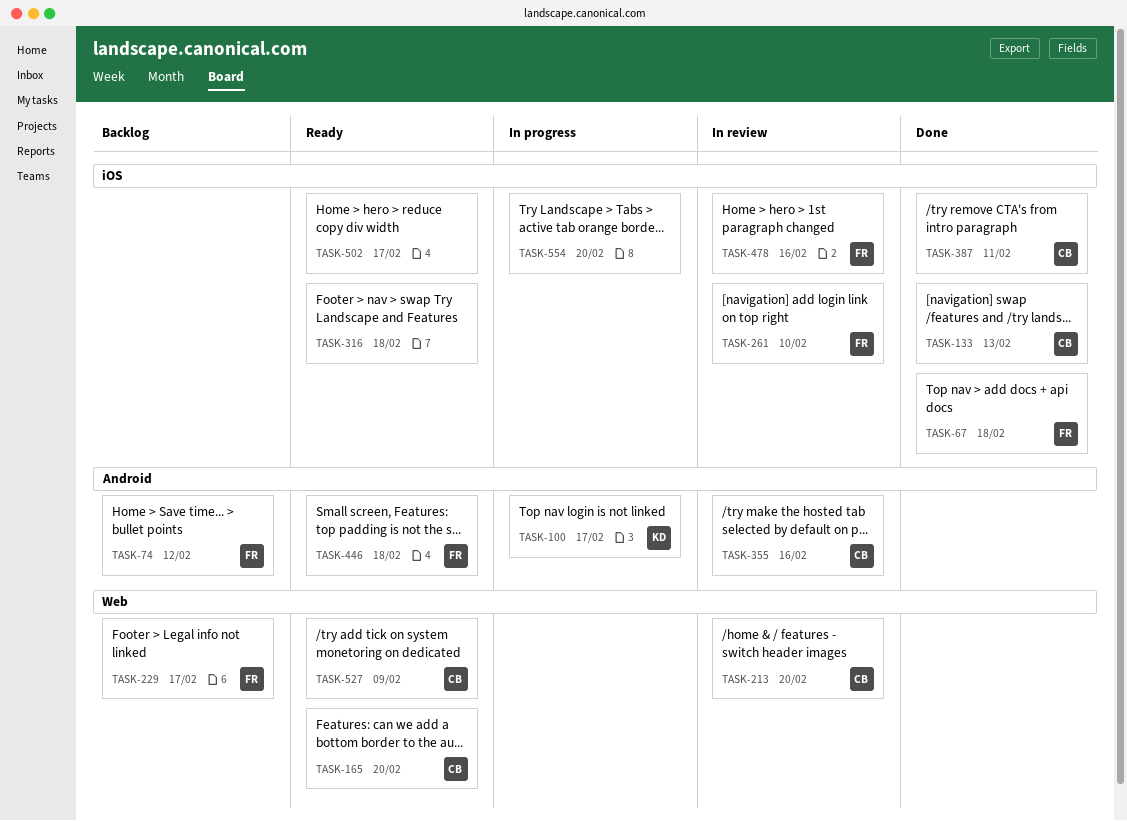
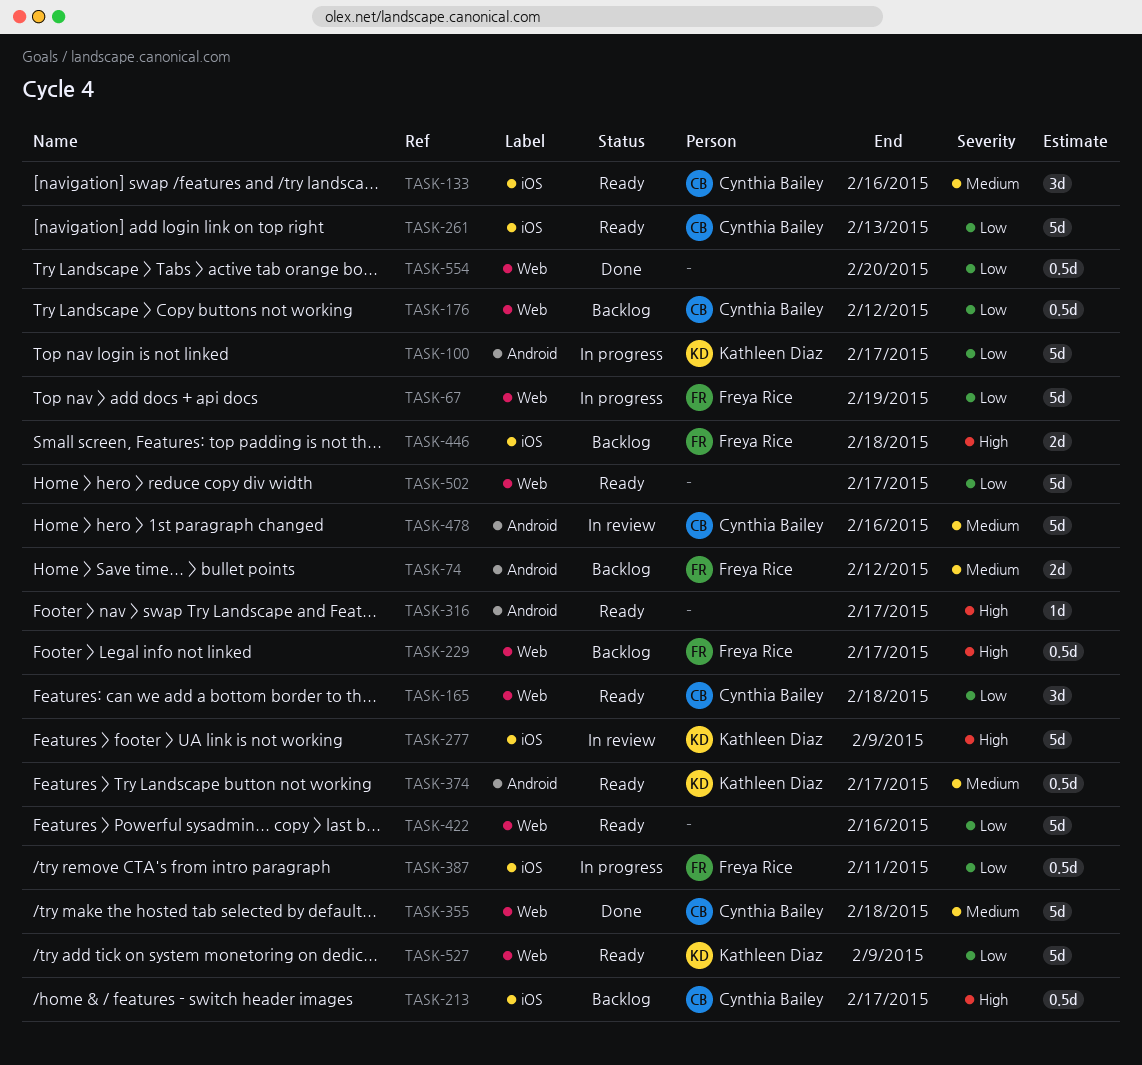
TASK-67, status: Done -> In progress
TASK-67, label: iOS -> Web
TASK-67, due: Feb 18 -> Feb 19
TASK-133, status: Done -> Ready
TASK-133, due: Feb 13 -> Feb 16
TASK-165, due: Feb 20 -> Feb 18
TASK-176: none -> present
TASK-213, status: In review -> Backlog
TASK-213, label: Web -> iOS
TASK-213, due: Feb 20 -> Feb 17
TASK-261, status: In review -> Ready
TASK-261, owner: Freya Rice -> Cynthia Bailey
TASK-261, due: Feb 10 -> Feb 13
TASK-277: none -> present
TASK-316, label: iOS -> Android
TASK-316, due: Feb 18 -> Feb 17
TASK-355, status: In review -> Done
TASK-355, label: Android -> Web
TASK-355, due: Feb 16 -> Feb 18
TASK-374: none -> present
TASK-387, status: Done -> In progress
TASK-387, owner: Cynthia Bailey -> Freya Rice
TASK-422: none -> present
TASK-446, status: Ready -> Backlog
TASK-446, label: Android -> iOS
TASK-478, owner: Freya Rice -> Cynthia Bailey
TASK-478, label: iOS -> Android
TASK-502, label: iOS -> Web
TASK-527, owner: Cynthia Bailey -> Kathleen Diaz
TASK-554, status: In progress -> Done
TASK-554, label: iOS -> Web

